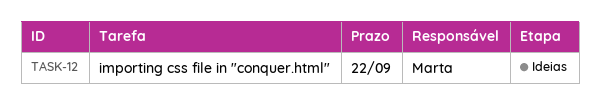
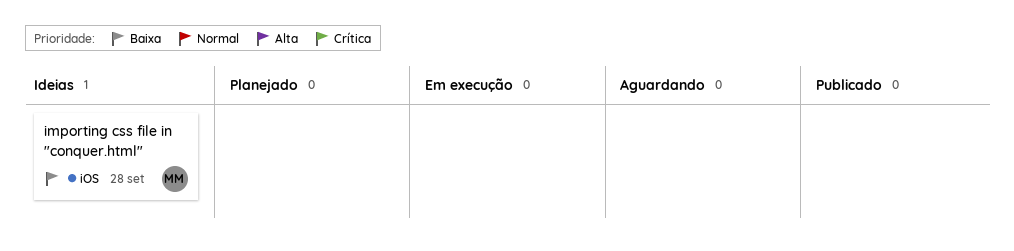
importing css file in "conquer.html", due: Sep 22 -> Sep 28

